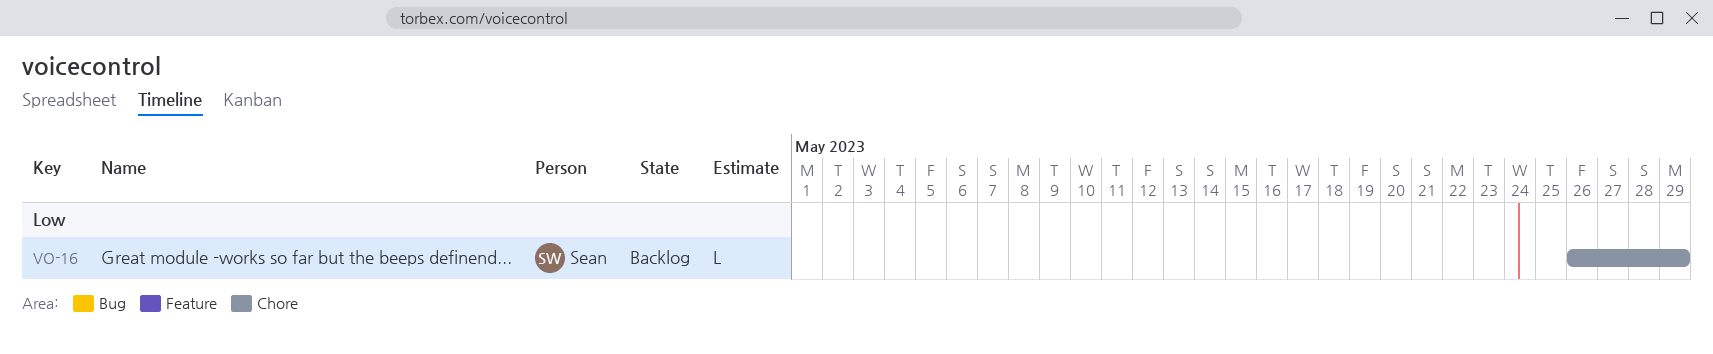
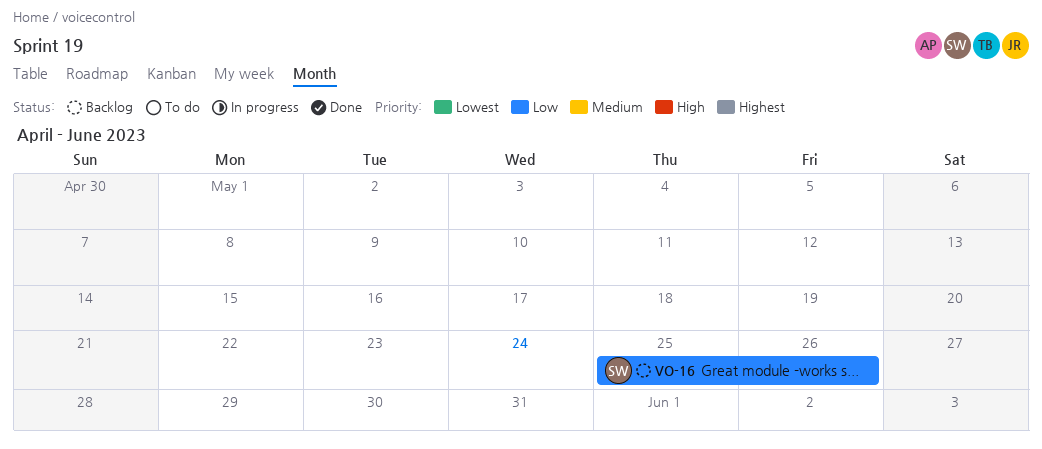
VO-16, start: May 26 -> May 25
VO-16, due: May 29 -> May 26

